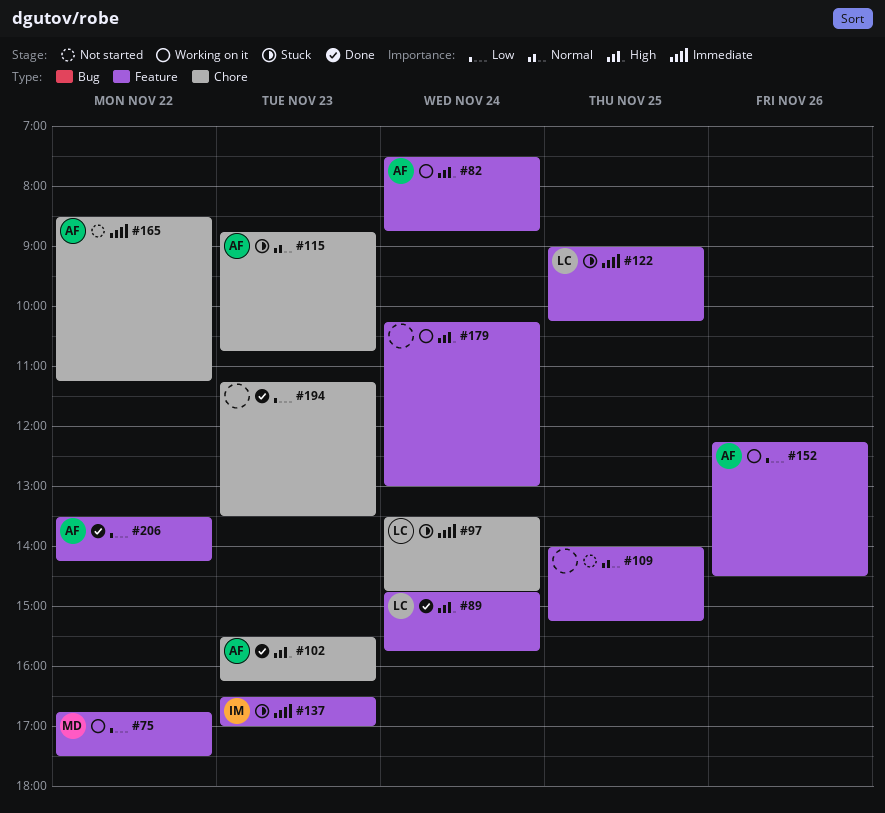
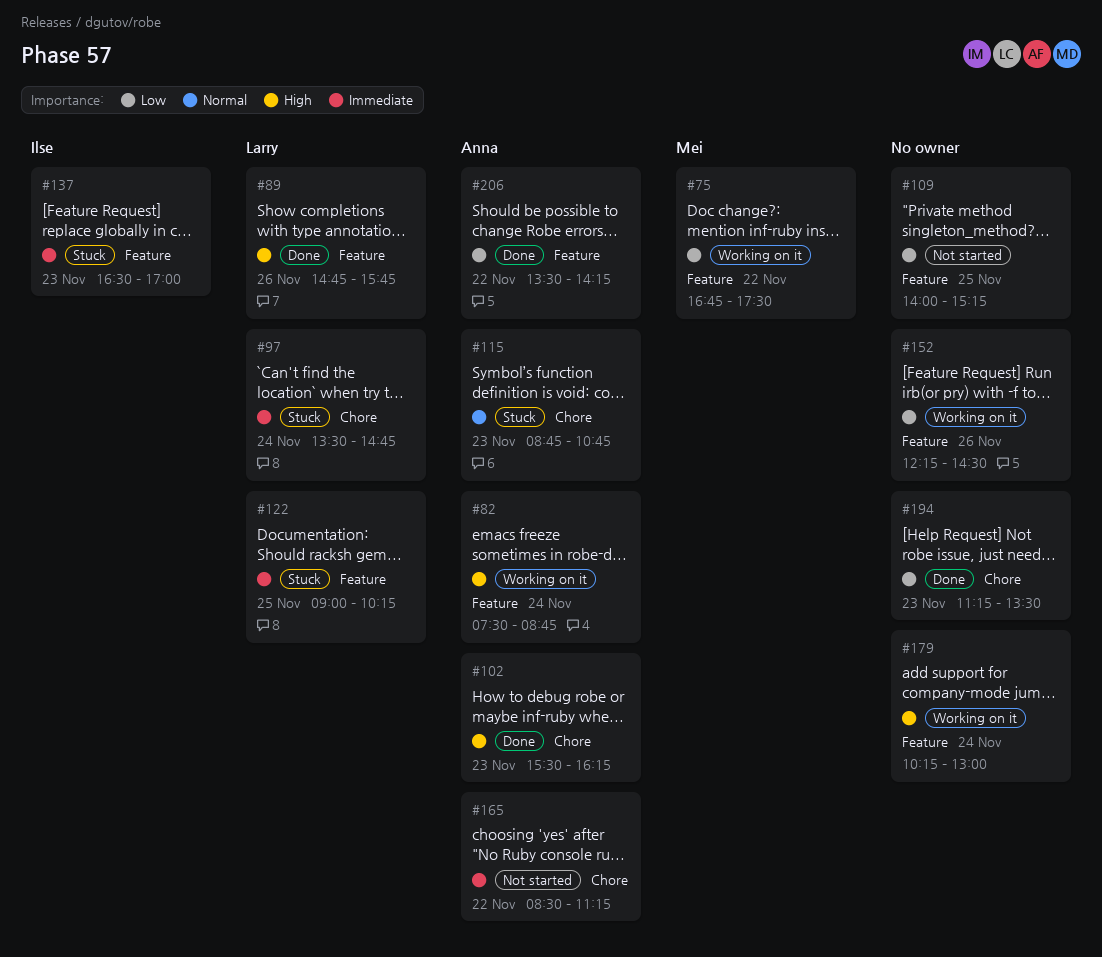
#89, day: Nov 24 -> Nov 26
#109, priority: Normal -> Low
#152, owner: Anna -> none

